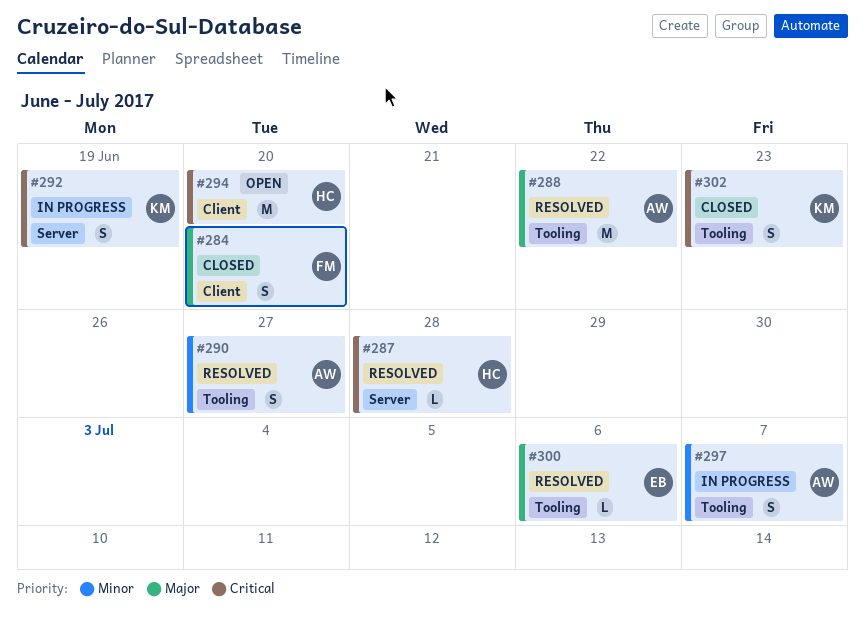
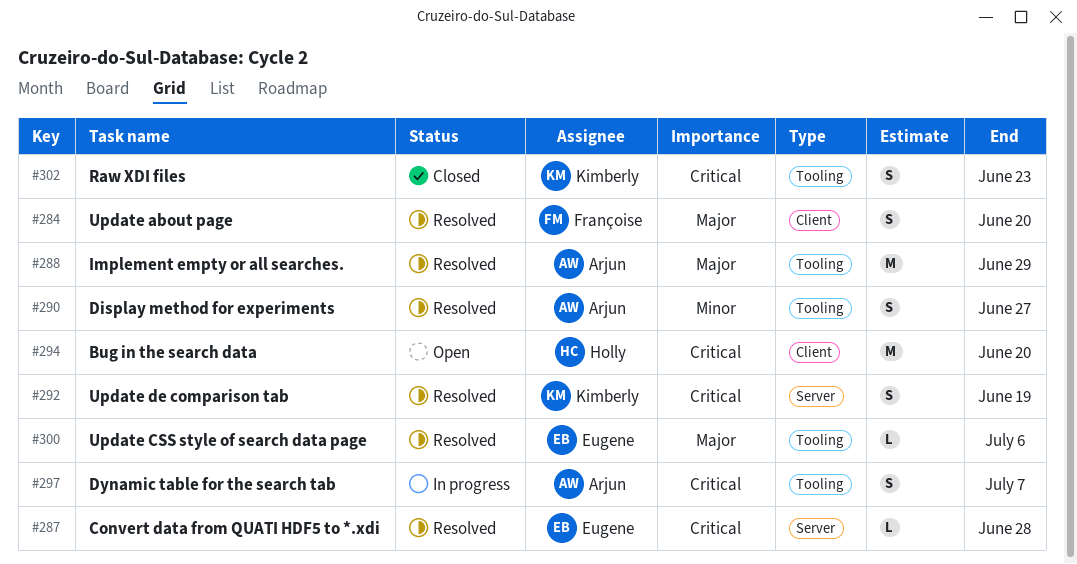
#284, status: Closed -> Resolved
#287, owner: Holly -> Eugene
#288, due: Jun 22 -> Jun 29
#292, status: In progress -> Resolved
#297, priority: Minor -> Critical

